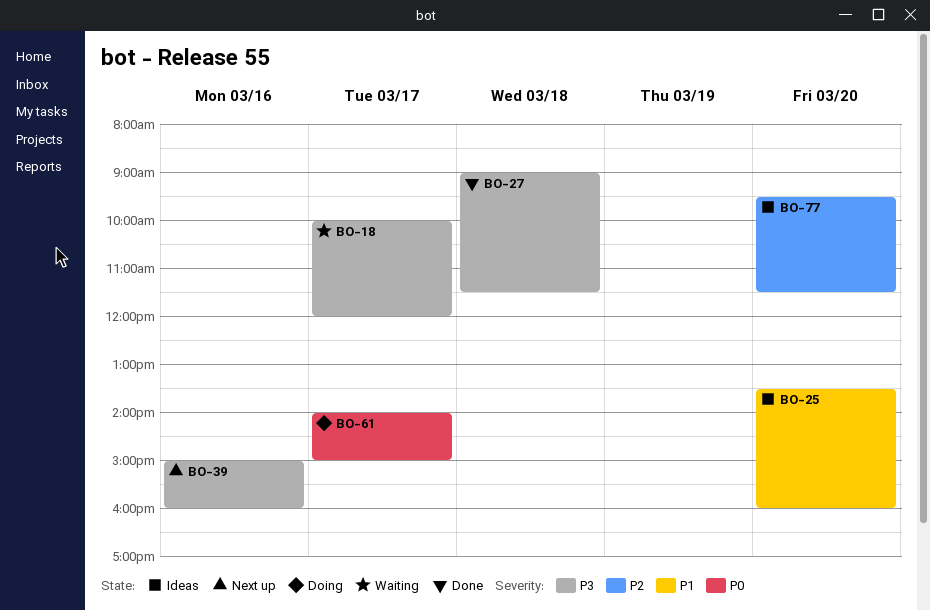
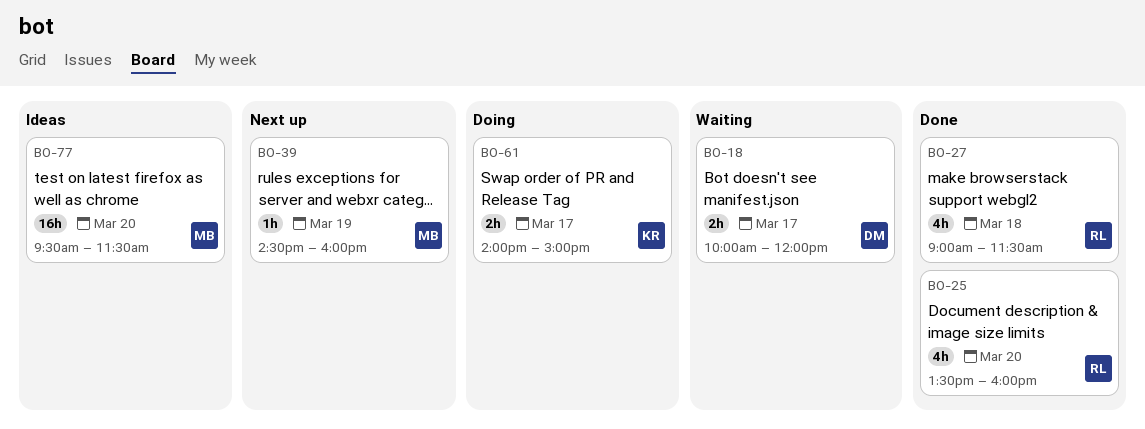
BO-25, status: Ideas -> Done
BO-39, day: Mar 16 -> Mar 19
BO-39, begins: 15:00 -> 14:30

